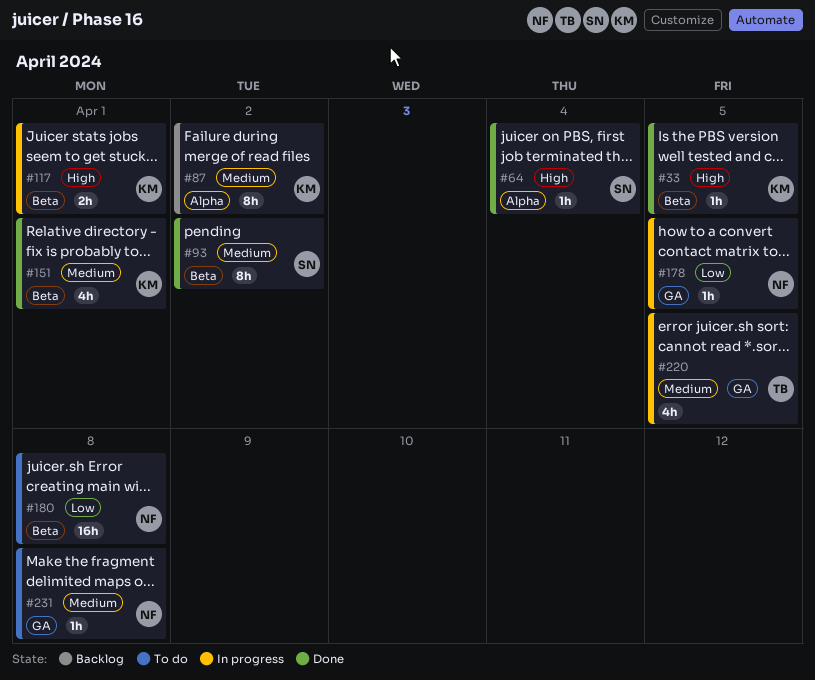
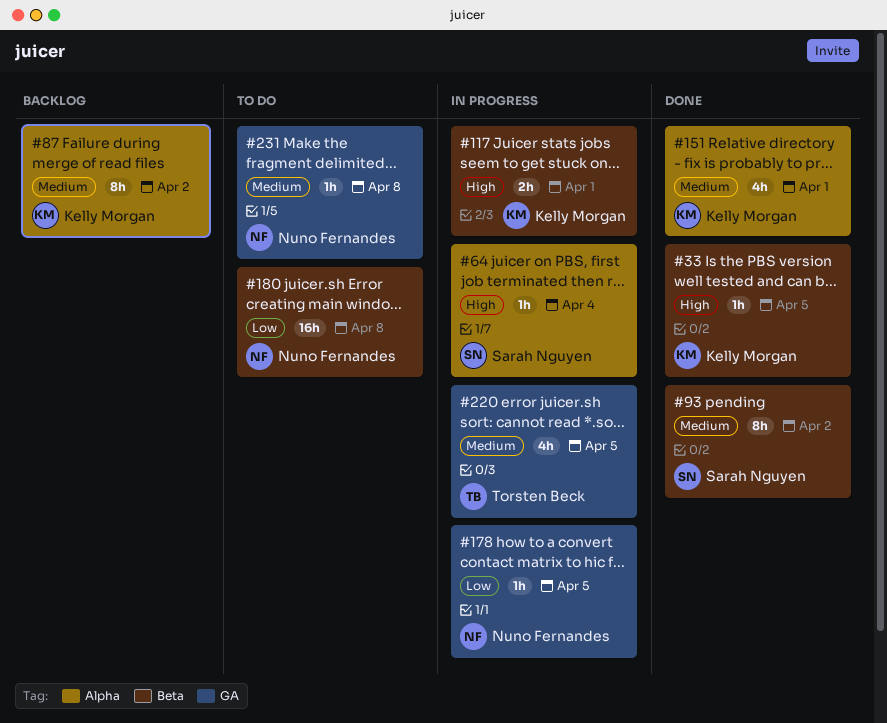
#64, status: Done -> In progress
#151, label: Beta -> Alpha

